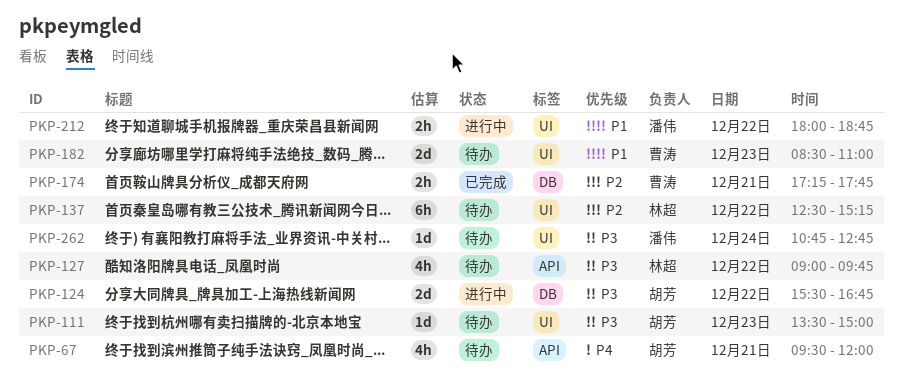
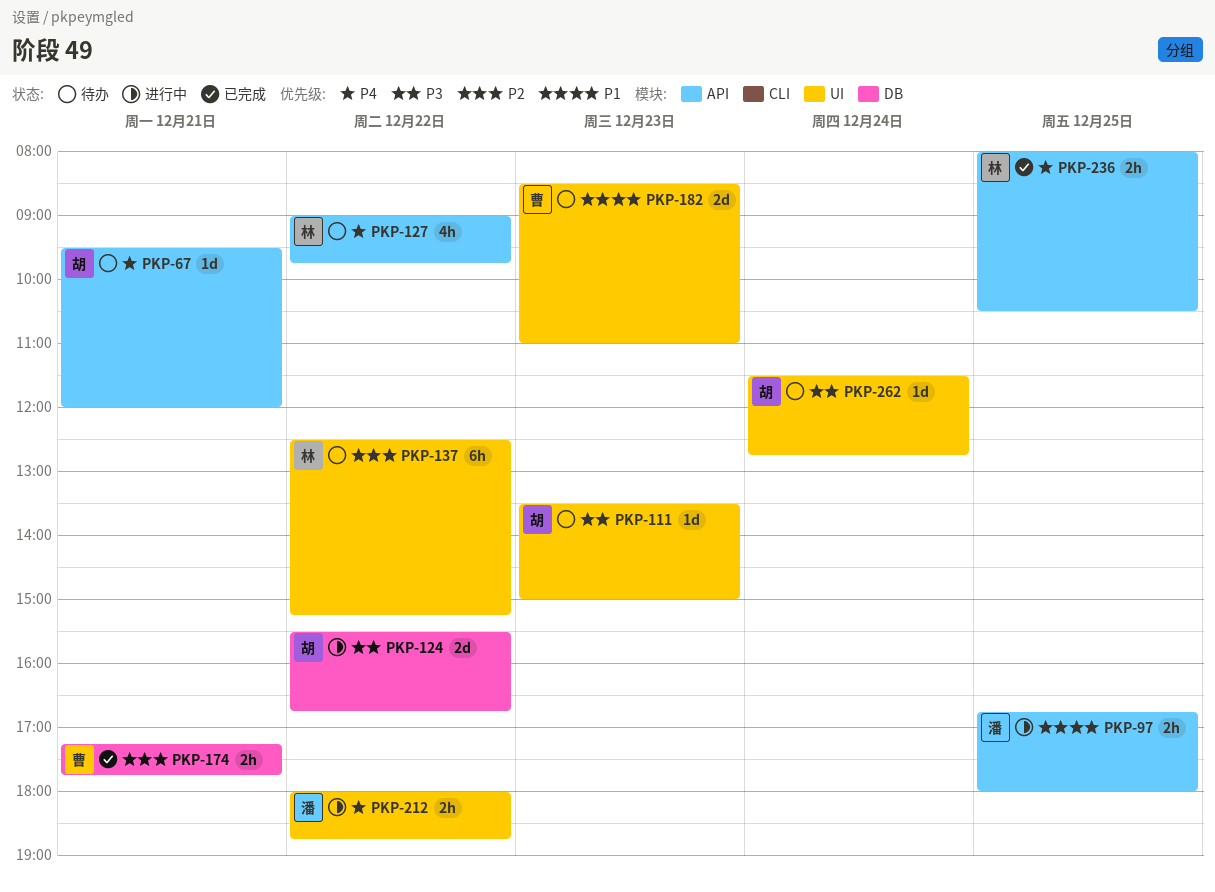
PKP-67, estimate: 4h -> 1d
PKP-97: none -> present
PKP-127, priority: P3 -> P4
PKP-212, priority: P1 -> P4
PKP-236: none -> present
PKP-262, owner: 潘伟 -> 胡芳
PKP-262, begins: 10:45 -> 11:30

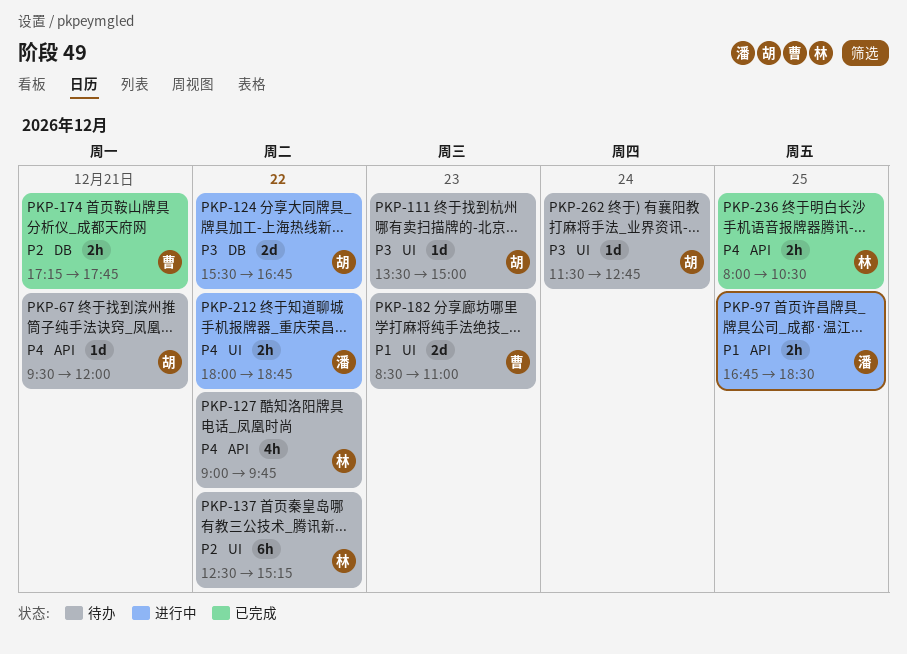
PKP-97, ends: 18:00 -> 18:30

